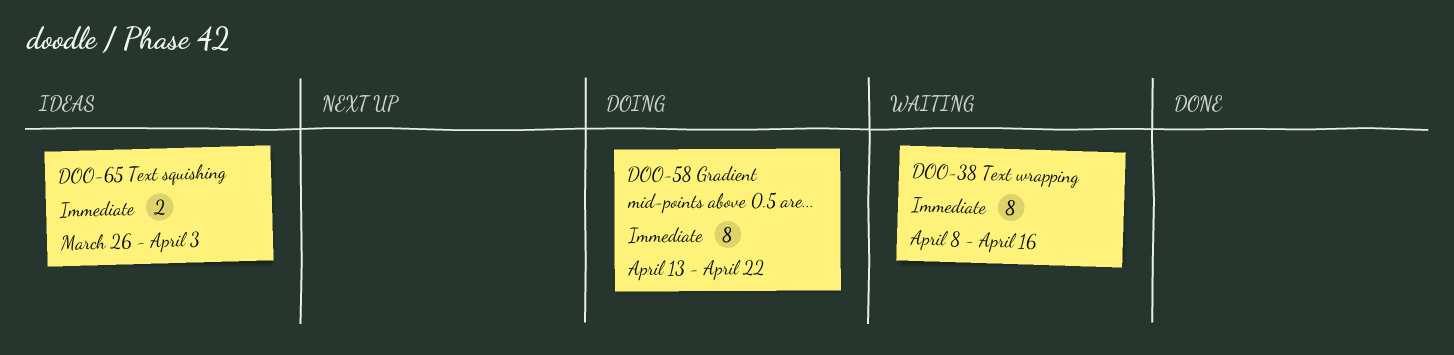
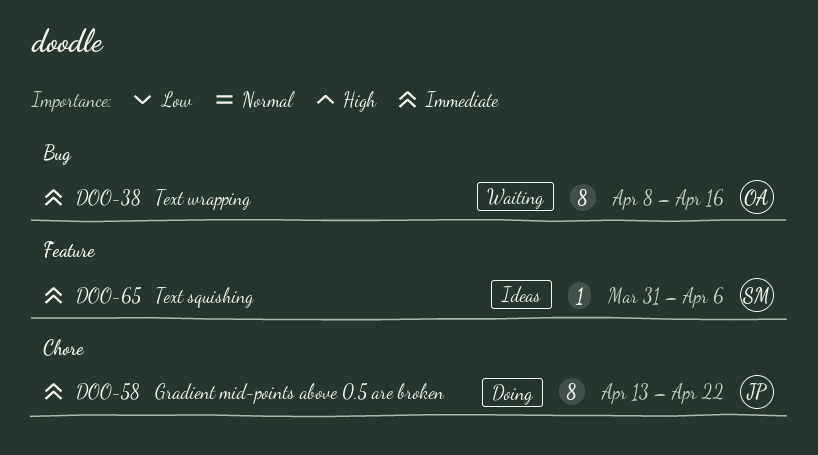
DOO-65, estimate: 2 -> 1
DOO-65, start: Mar 26 -> Mar 31
DOO-65, due: Apr 3 -> Apr 6

